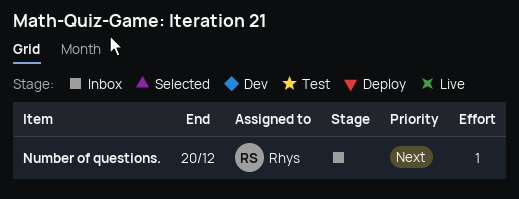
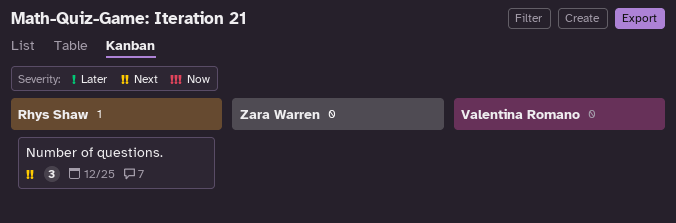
Number of questions., estimate: 1 -> 3
Number of questions., due: Dec 20 -> Dec 25

